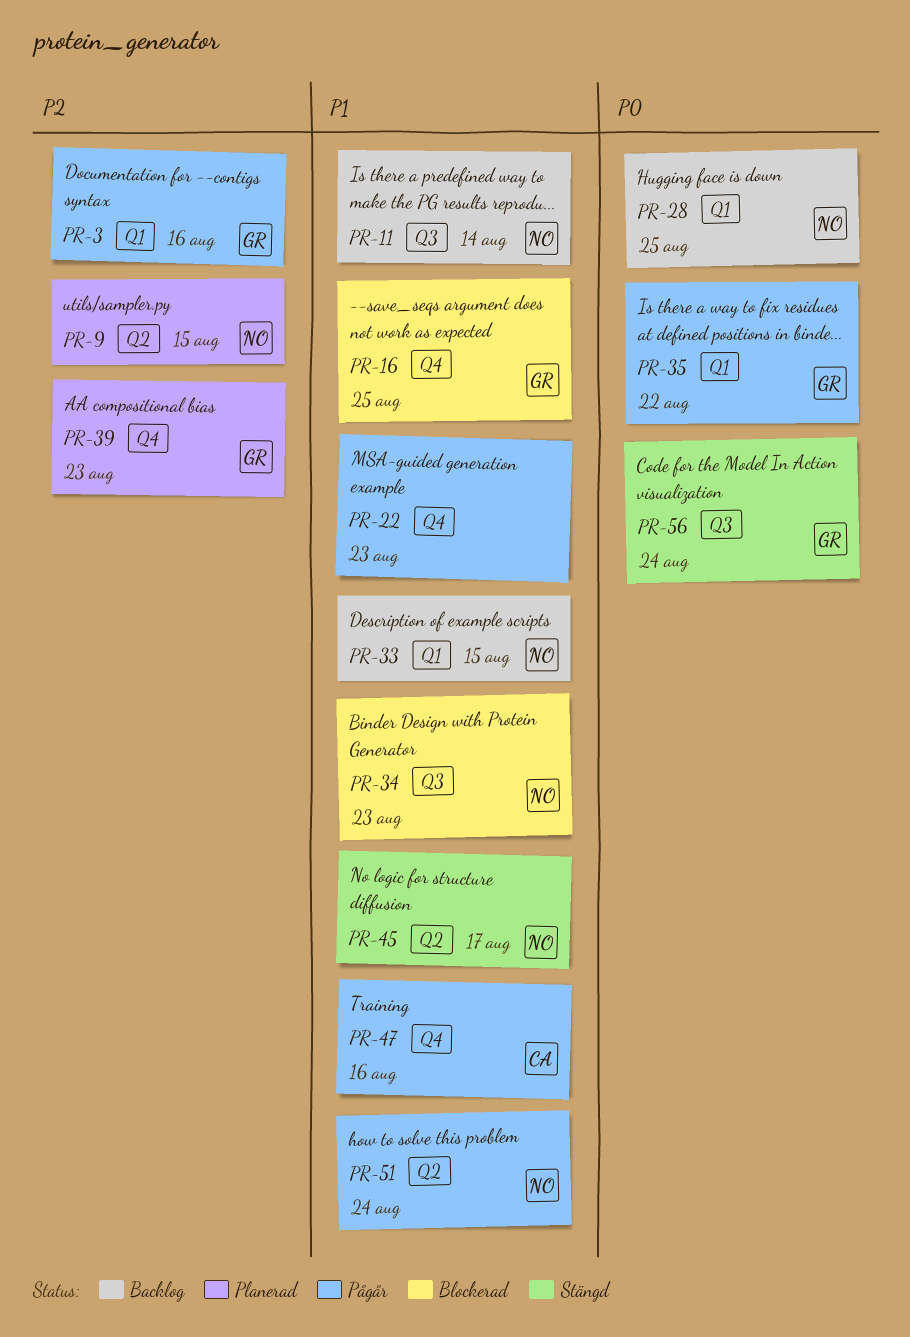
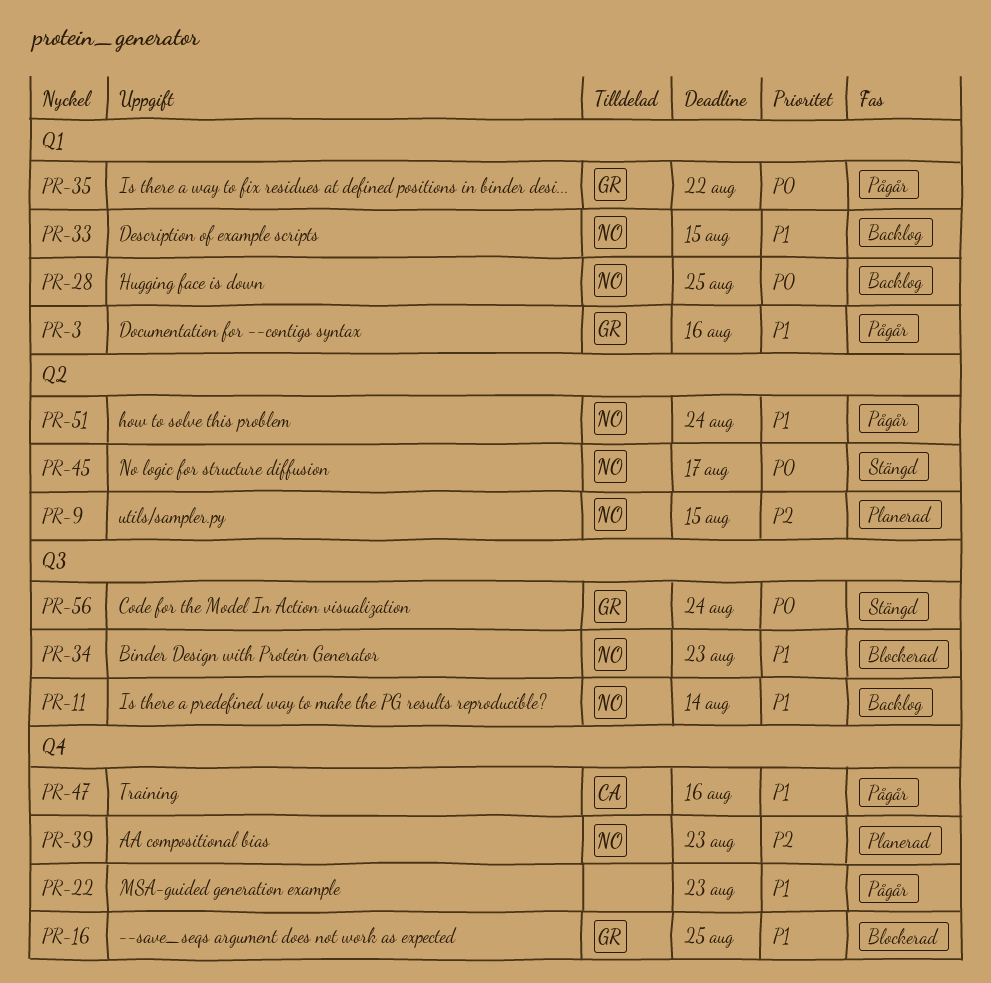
PR-3, priority: P2 -> P1
PR-39, owner: GR -> NO
PR-45, priority: P1 -> P0

